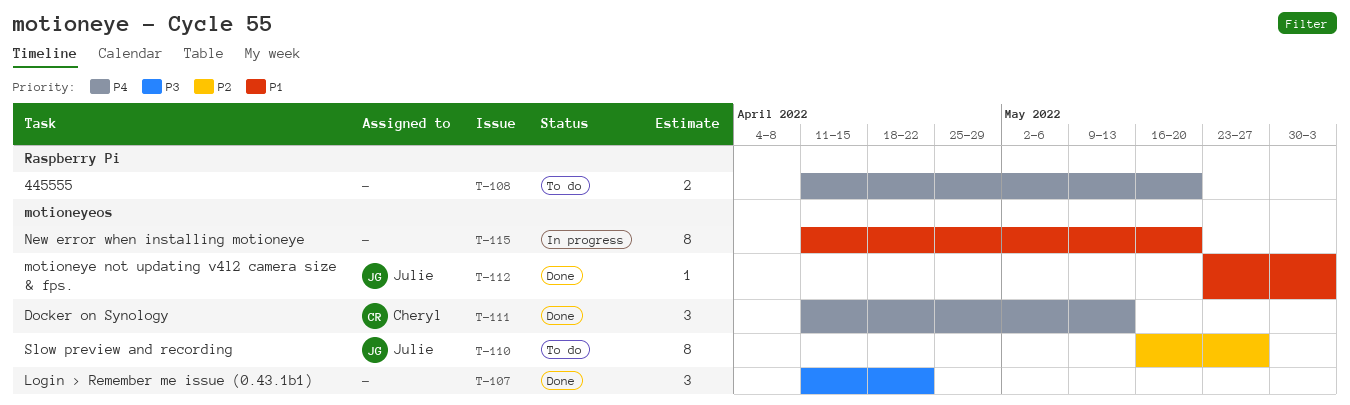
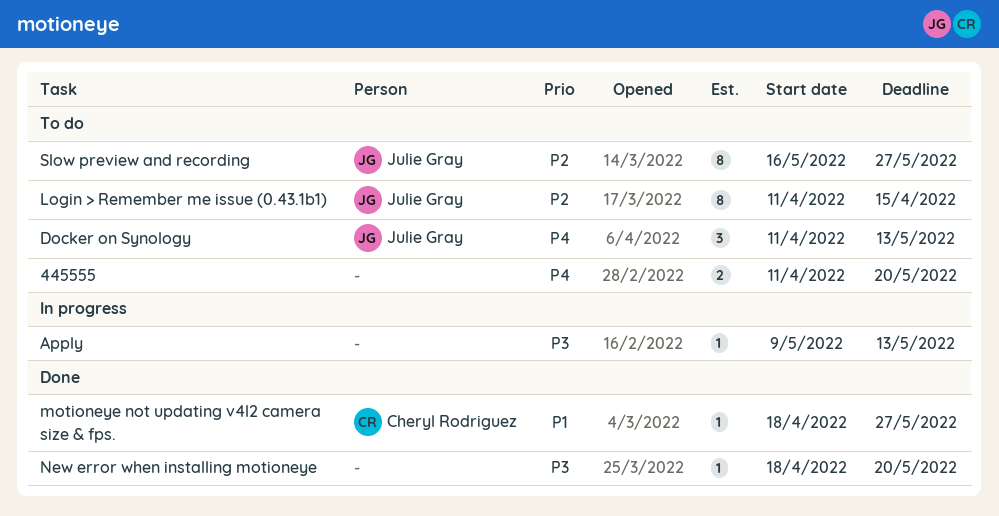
Apply: none -> present
Docker on Synology, status: Done -> To do
Docker on Synology, owner: Cheryl Rodriguez -> Julie Gray
Login > Remember me issue (0.43.1b1), status: Done -> To do
Login > Remember me issue (0.43.1b1), owner: none -> Julie Gray
Login > Remember me issue (0.43.1b1), priority: P3 -> P2
Login > Remember me issue (0.43.1b1), estimate: 3 -> 8
Login > Remember me issue (0.43.1b1), due: Apr 22 -> Apr 15
motioneye not updating v4l2 camera size & fps., owner: Julie Gray -> Cheryl Rodriguez
motioneye not updating v4l2 camera size & fps., start: May 23 -> Apr 18
motioneye not updating v4l2 camera size & fps., due: Jun 3 -> May 27
New error when installing motioneye, status: In progress -> Done
New error when installing motioneye, priority: P1 -> P3
New error when installing motioneye, estimate: 8 -> 1
New error when installing motioneye, start: Apr 11 -> Apr 18

